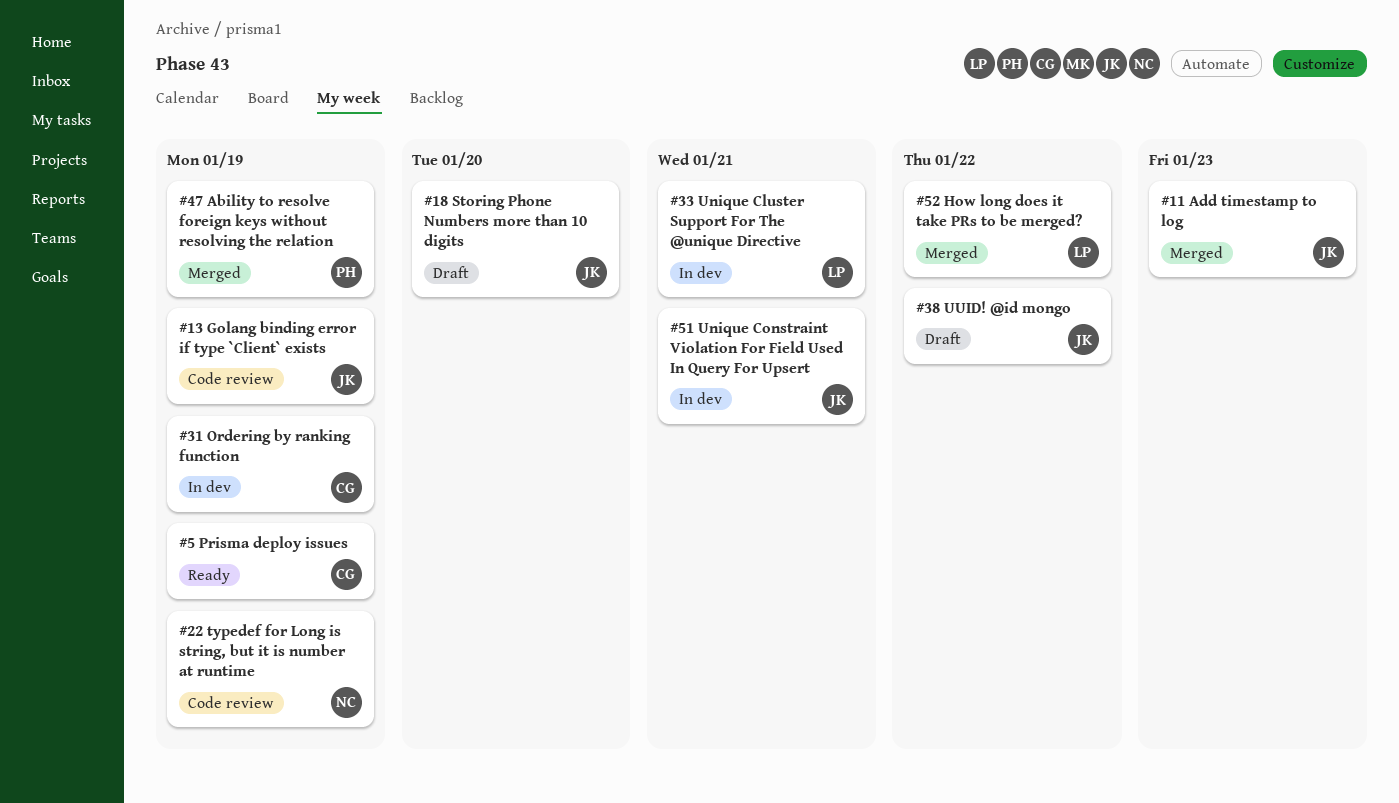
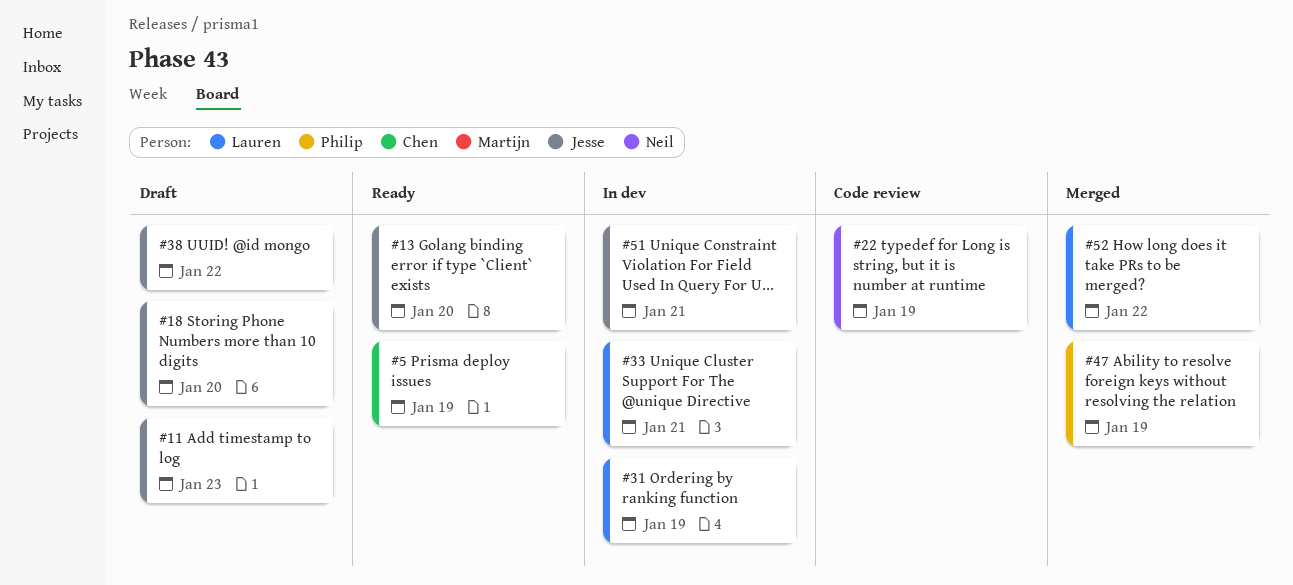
#11, status: Merged -> Draft
#13, status: Code review -> Ready
#13, due: Jan 19 -> Jan 20
#31, owner: Chen -> Lauren

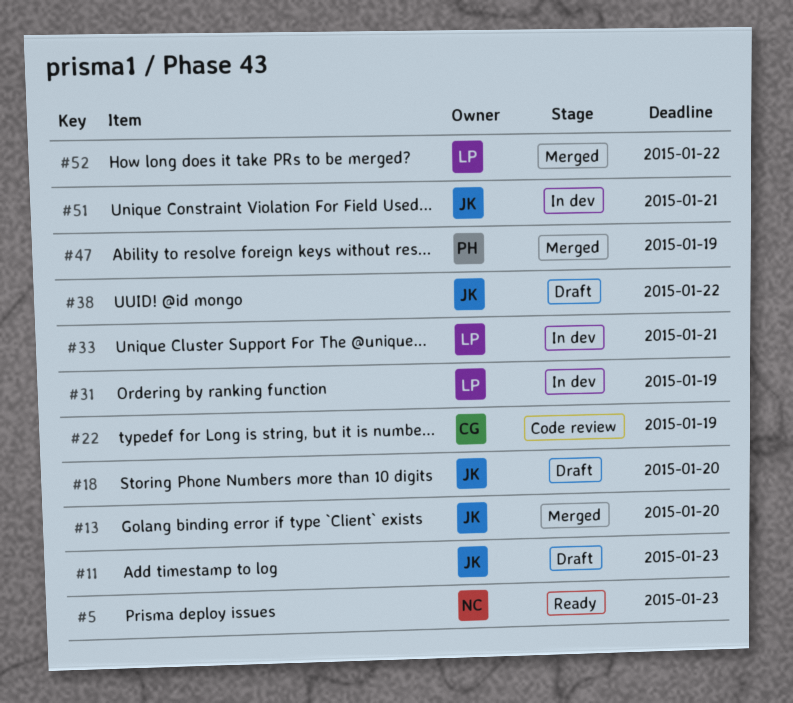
#5, owner: Chen -> Neil
#5, due: Jan 19 -> Jan 23
#13, status: Ready -> Merged
#22, owner: Neil -> Chen

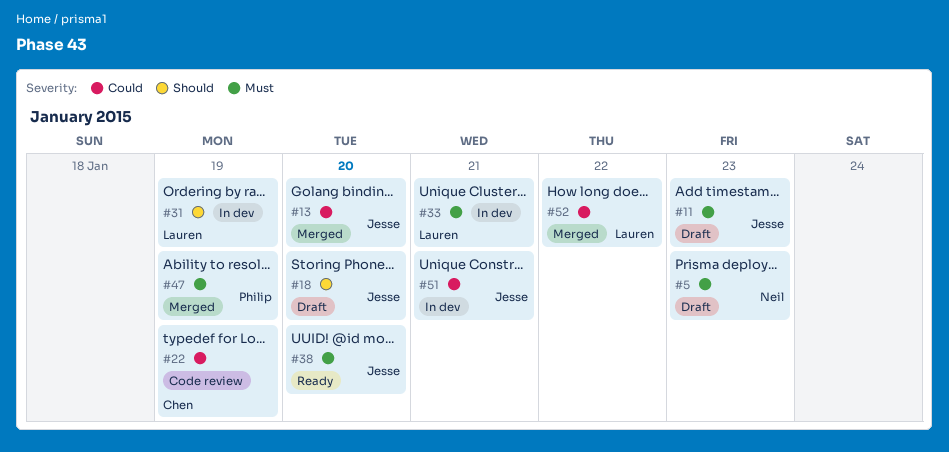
#5, status: Ready -> Draft
#38, status: Draft -> Ready
#38, due: Jan 22 -> Jan 20

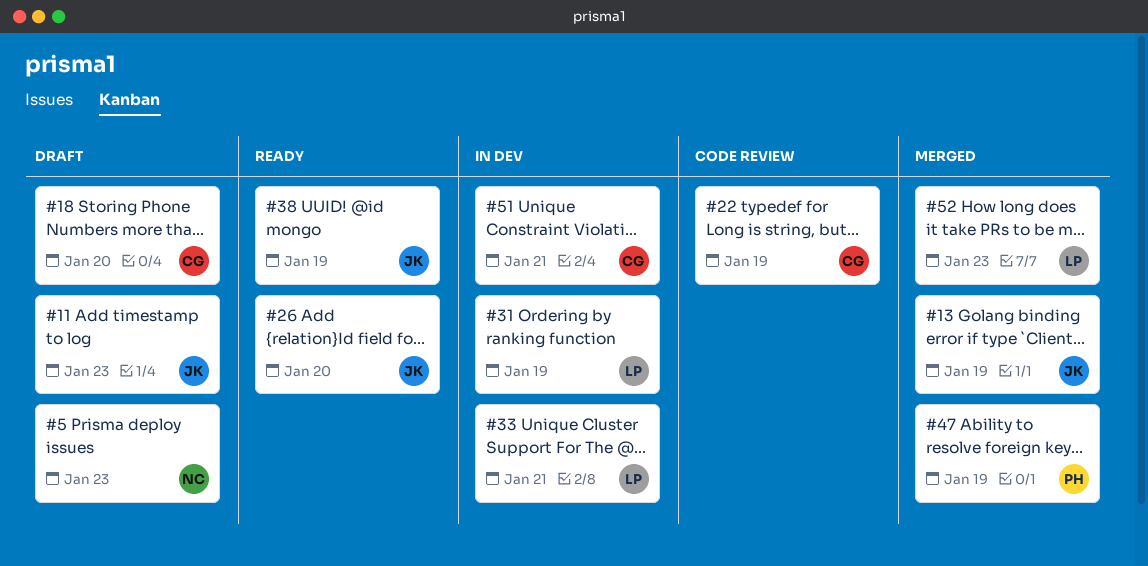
#13, due: Jan 20 -> Jan 19
#18, owner: Jesse -> Chen
#26: none -> present
#38, due: Jan 20 -> Jan 19
#51, owner: Jesse -> Chen
#52, due: Jan 22 -> Jan 23

